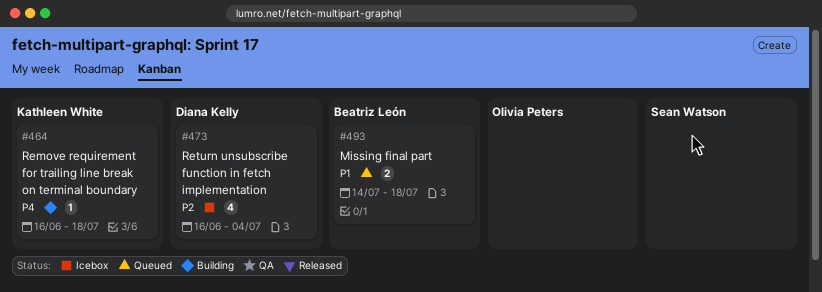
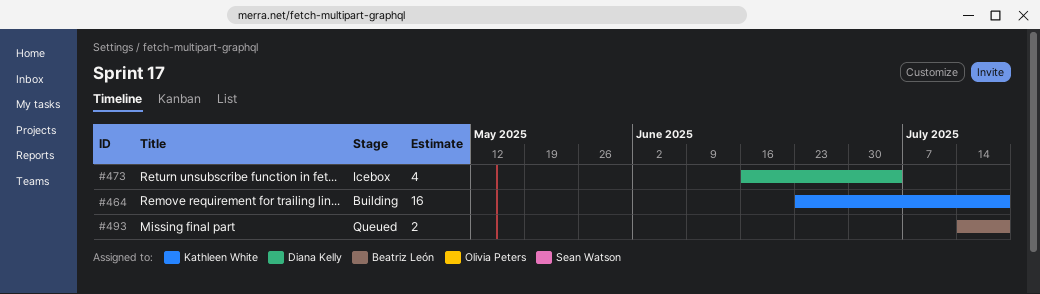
#464, estimate: 1 -> 16
#464, start: Jun 16 -> Jun 23

